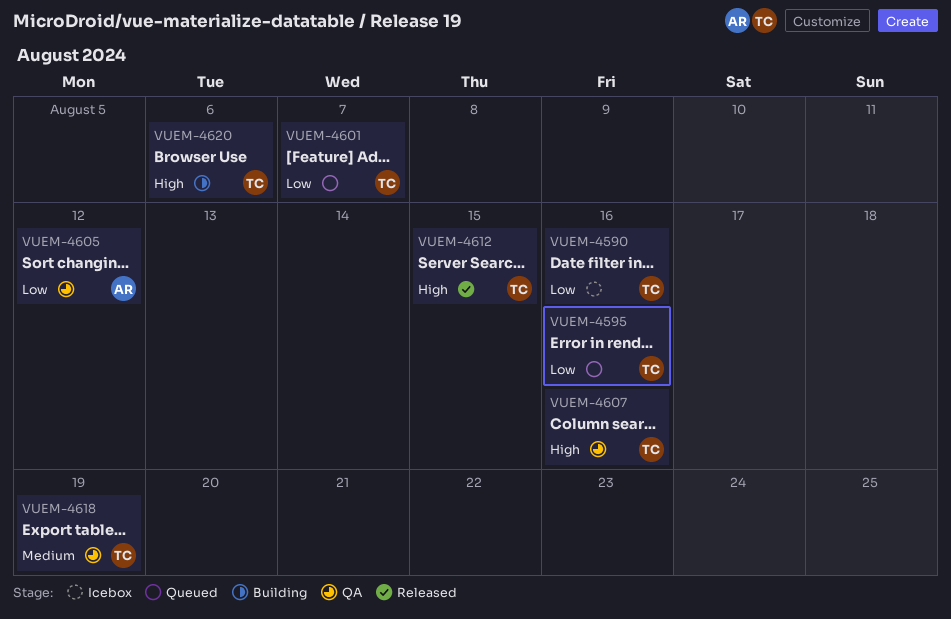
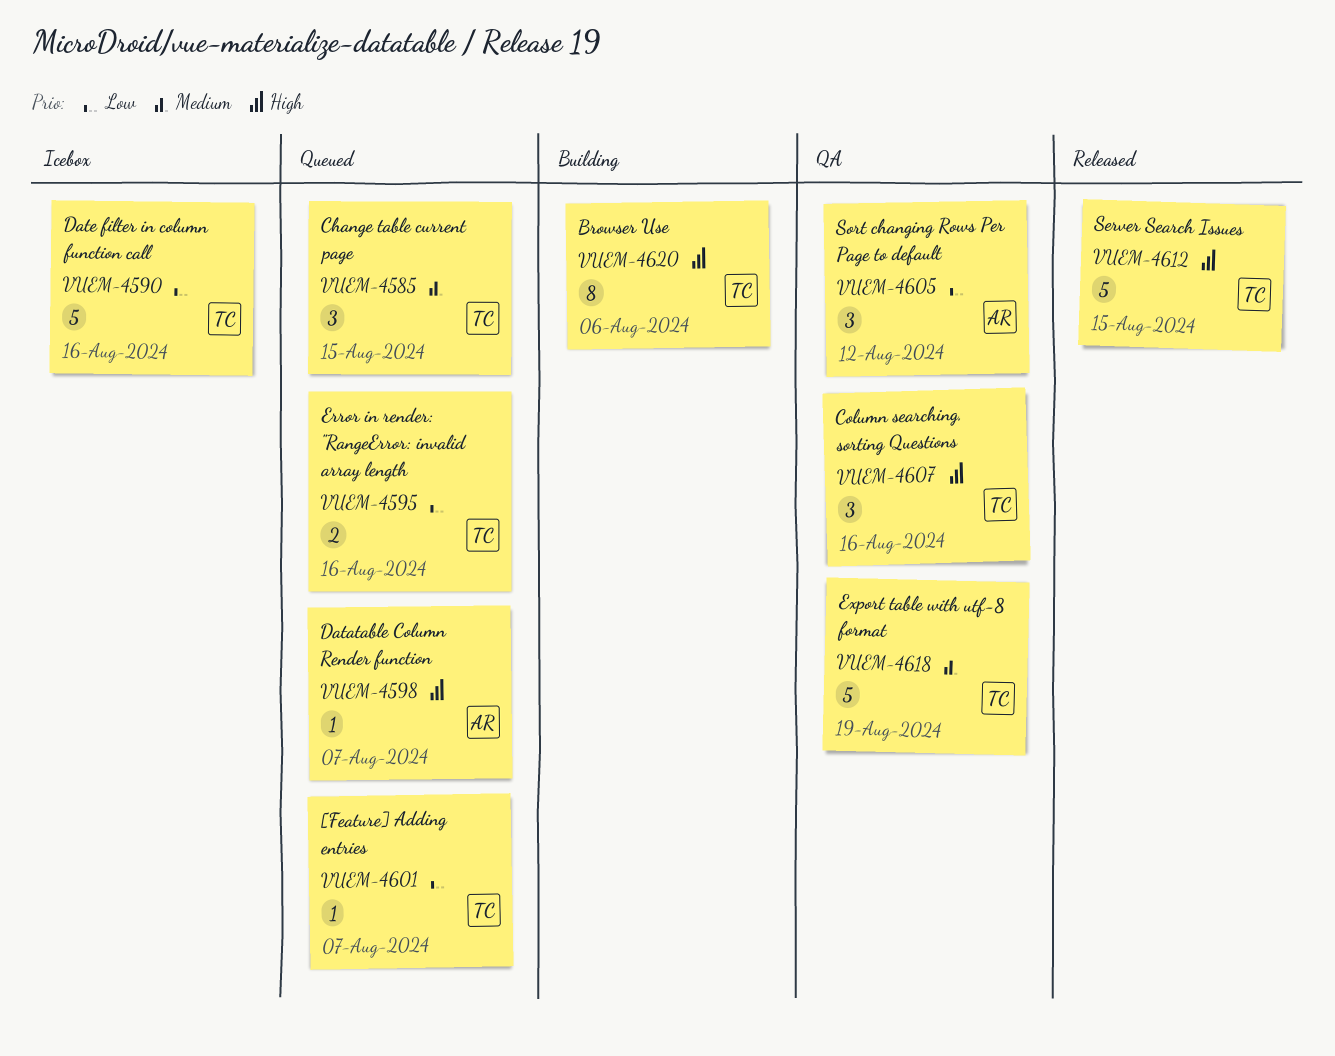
VUEM-4585: none -> present
VUEM-4598: none -> present

